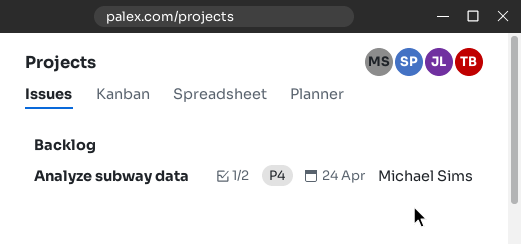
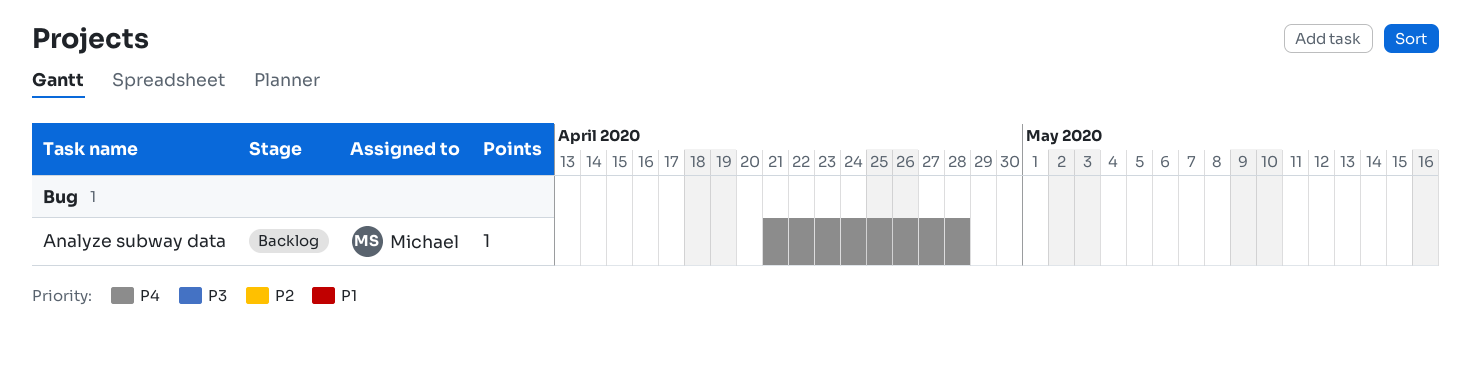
Analyze subway data, due: Apr 24 -> Apr 28

